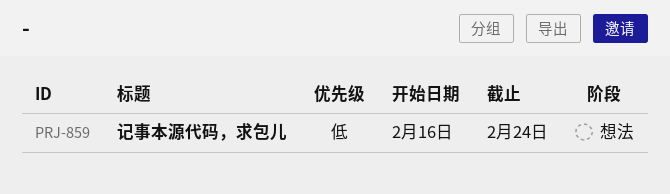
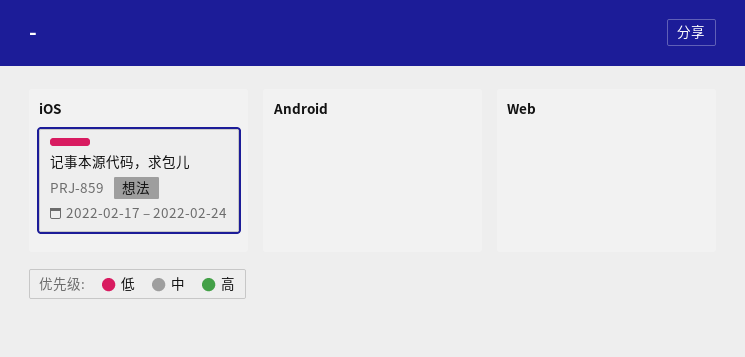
PRJ-859, start: Feb 16 -> Feb 17

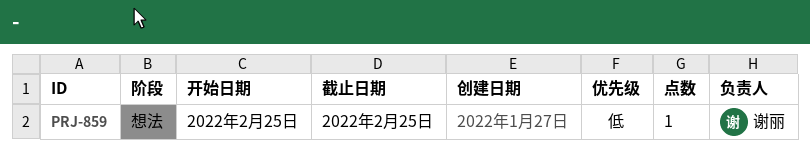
PRJ-859, start: Feb 17 -> Feb 25
PRJ-859, due: Feb 24 -> Feb 25

